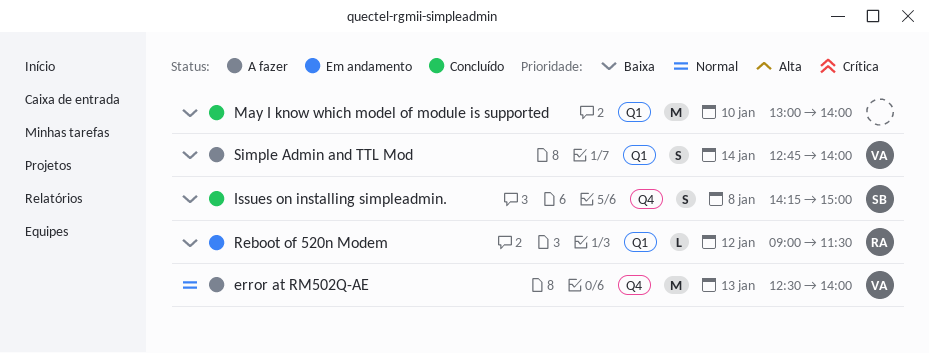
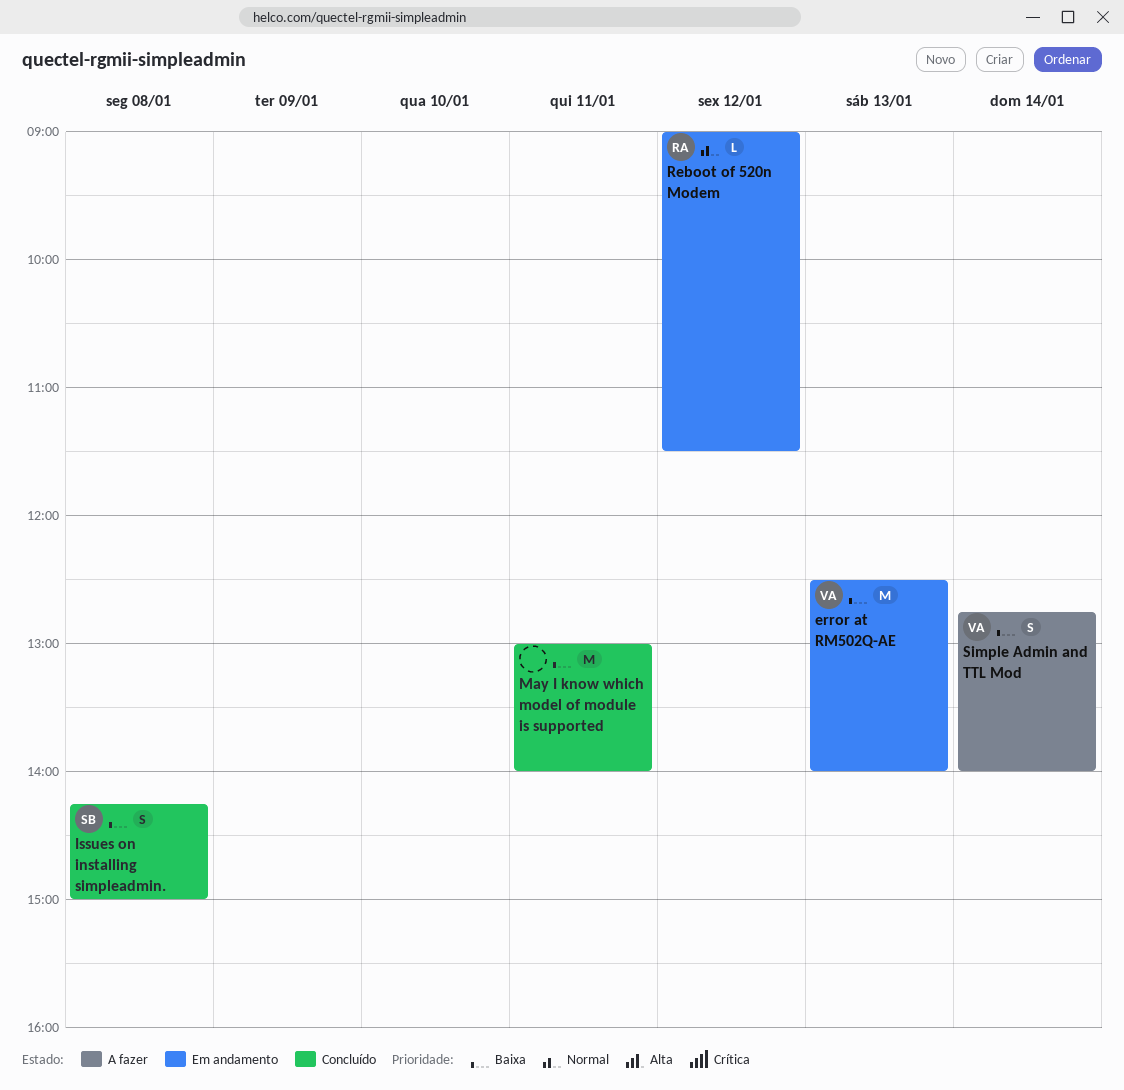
error at RM502Q-AE, status: A fazer -> Em andamento
error at RM502Q-AE, priority: Normal -> Baixa
May I know which model of module is supported, day: Jan 10 -> Jan 11
Reboot of 520n Modem, priority: Baixa -> Normal

